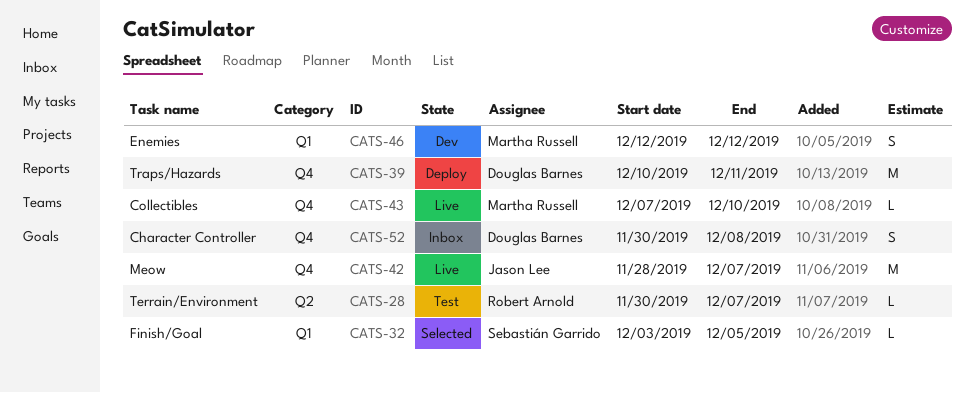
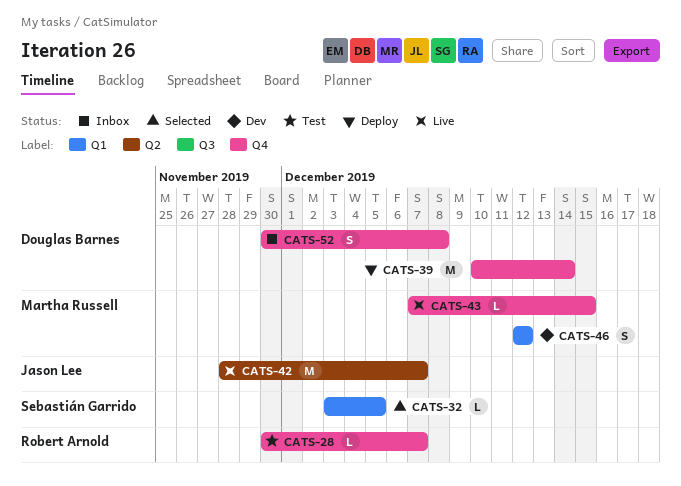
CATS-28, label: Q2 -> Q4
CATS-39, due: Dec 11 -> Dec 14
CATS-42, label: Q4 -> Q2
CATS-43, due: Dec 10 -> Dec 15

